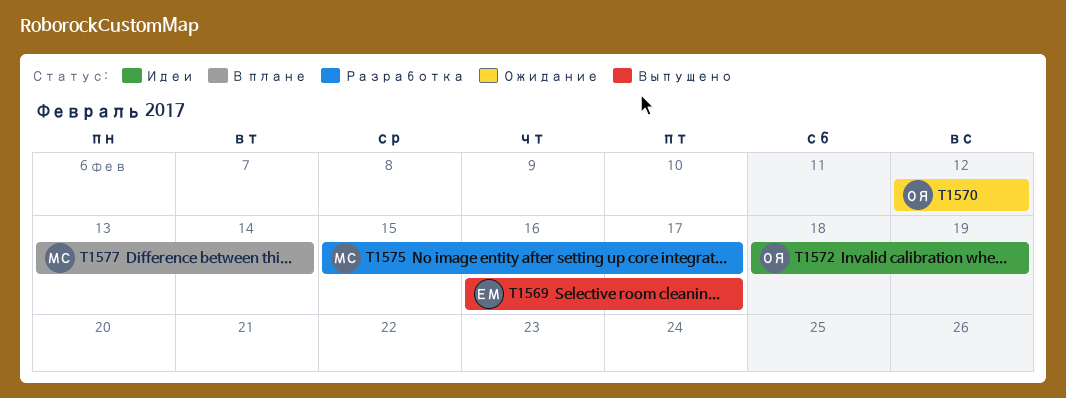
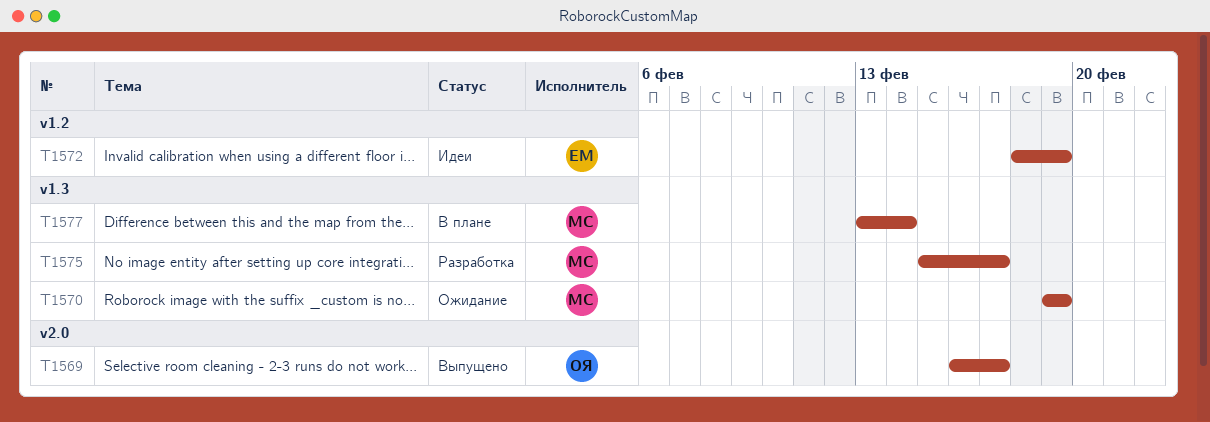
T1569, owner: ЕМ -> ОЯ
T1570, owner: ОЯ -> МС
T1570, start: Feb 12 -> Feb 19
T1570, due: Feb 12 -> Feb 19
T1572, owner: ОЯ -> ЕМ

